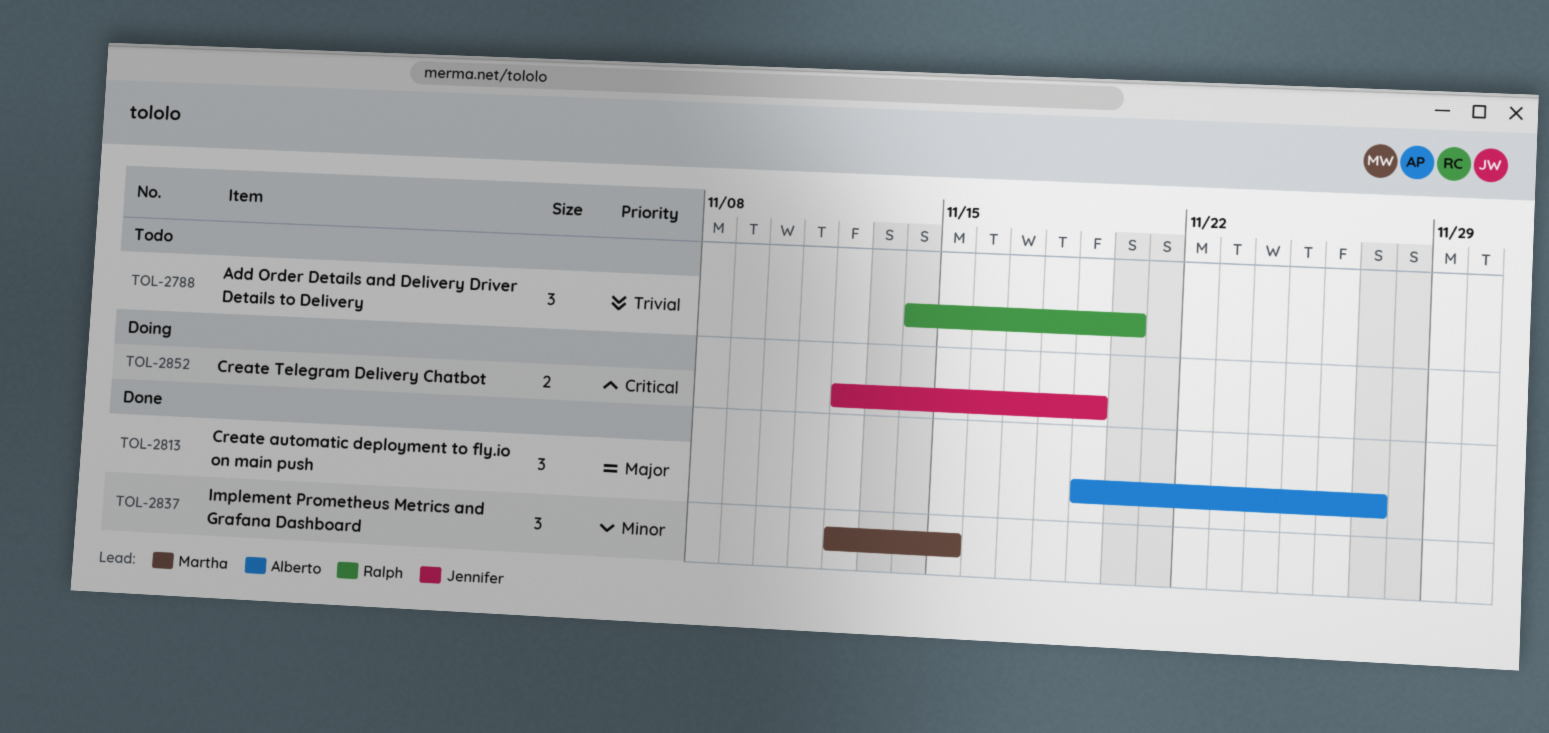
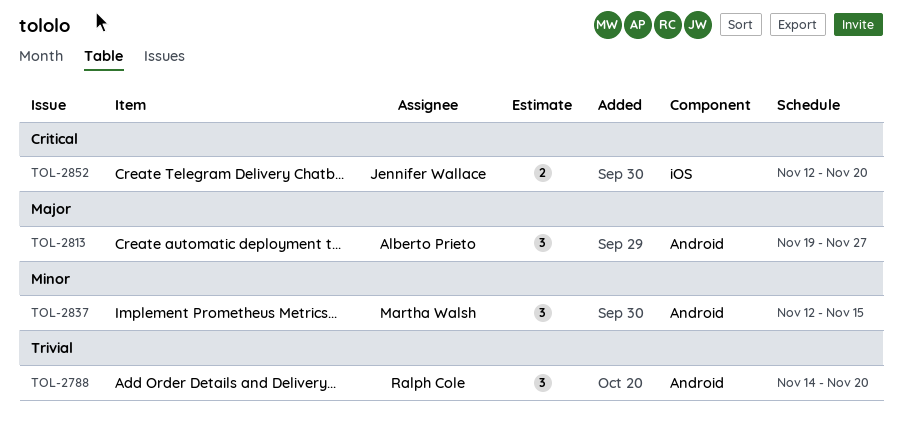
TOL-2852, due: Nov 19 -> Nov 20

